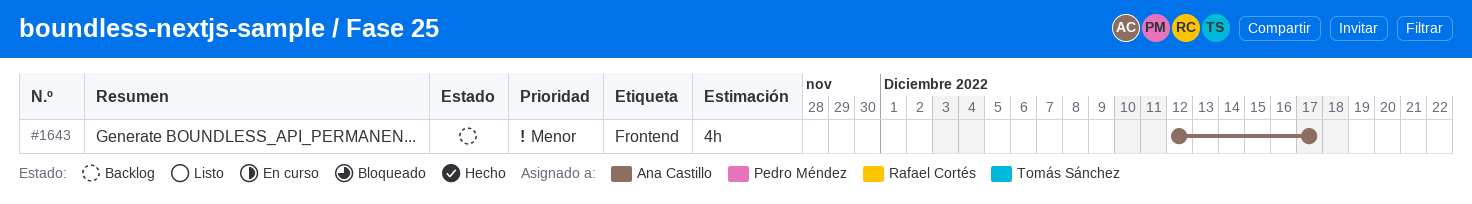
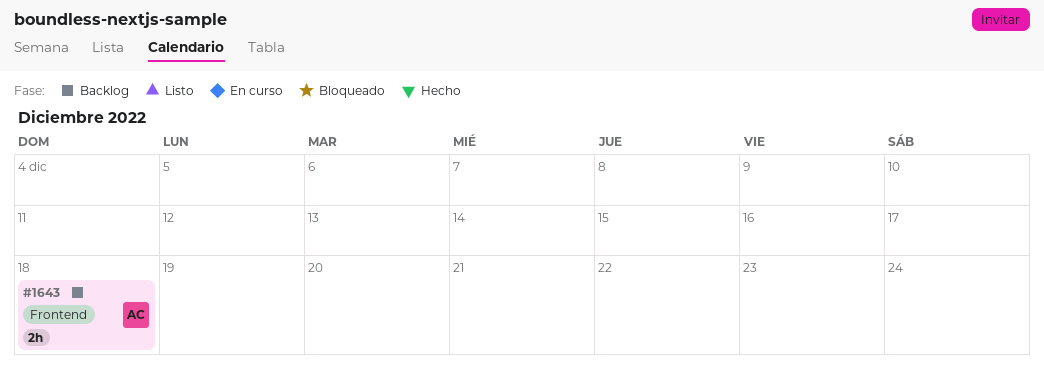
#1643, estimate: 4h -> 2h
#1643, due: Dec 17 -> Dec 18

